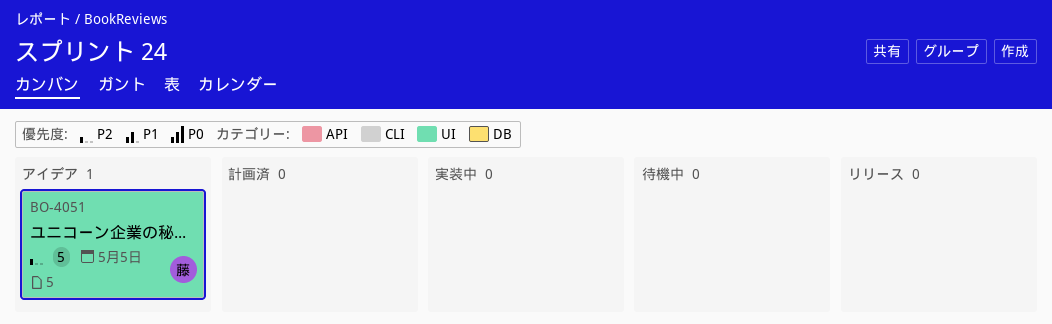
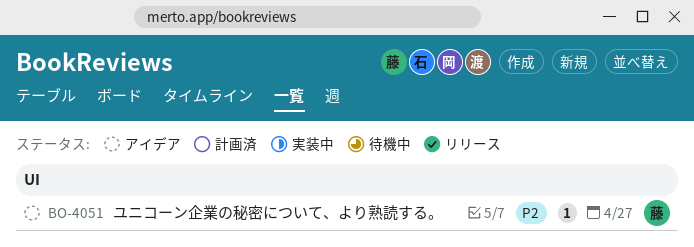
BO-4051, estimate: 5 -> 1
BO-4051, due: May 5 -> Apr 27

